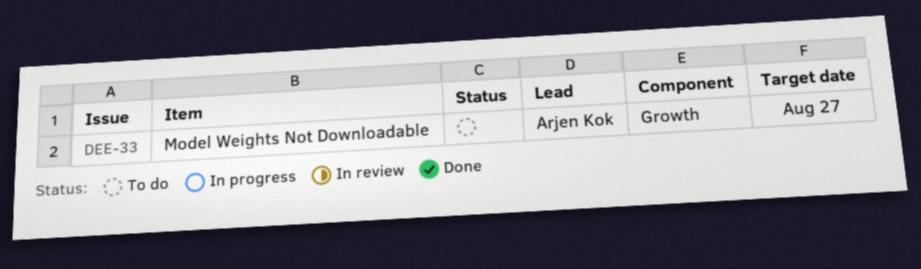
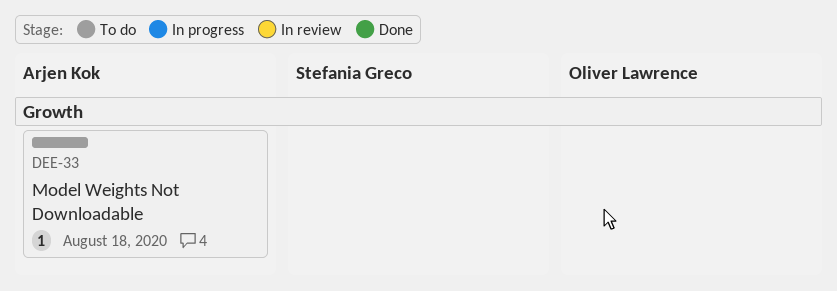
DEE-33, due: Aug 27 -> Aug 18

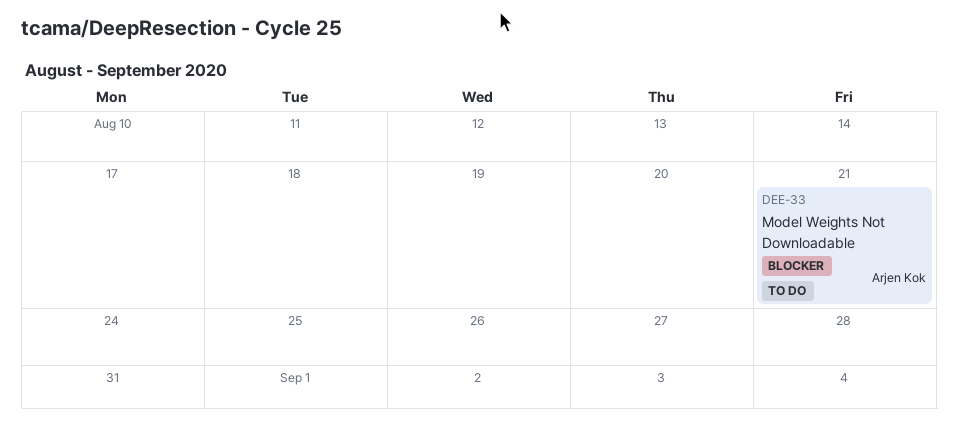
DEE-33, due: Aug 18 -> Aug 21

